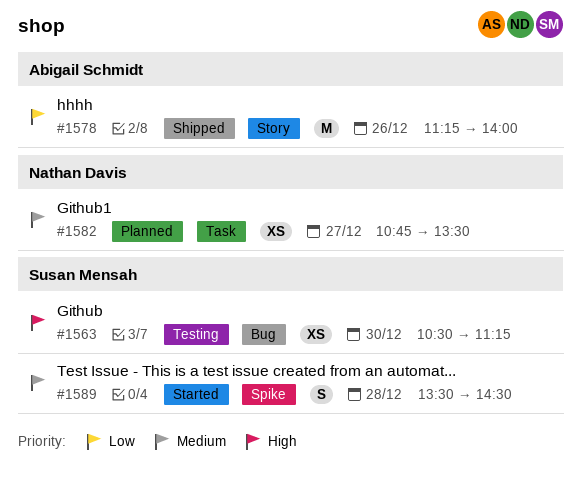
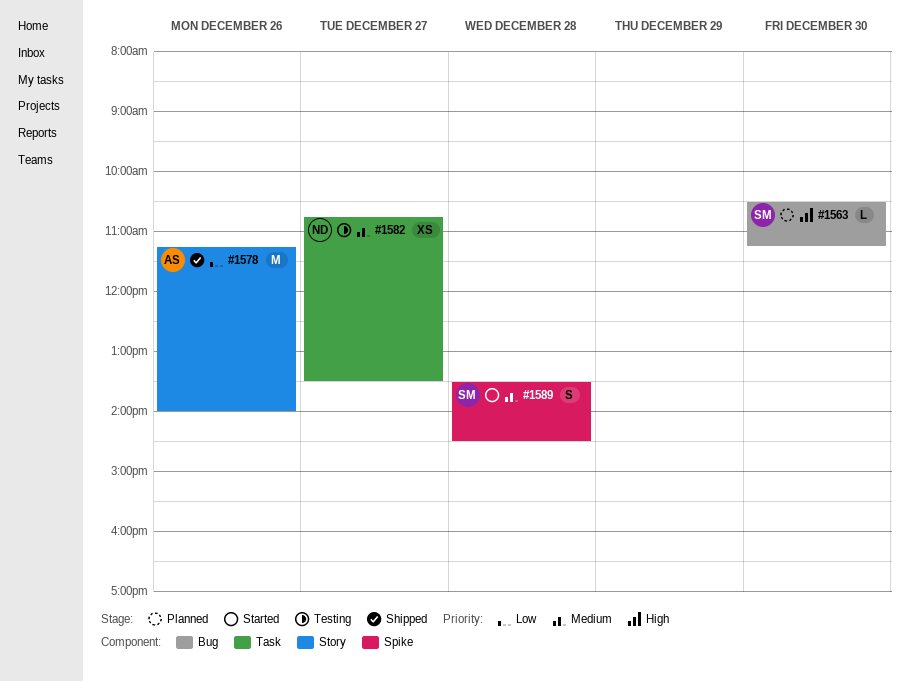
#1563, status: Testing -> Planned
#1563, estimate: XS -> L
#1582, status: Planned -> Testing

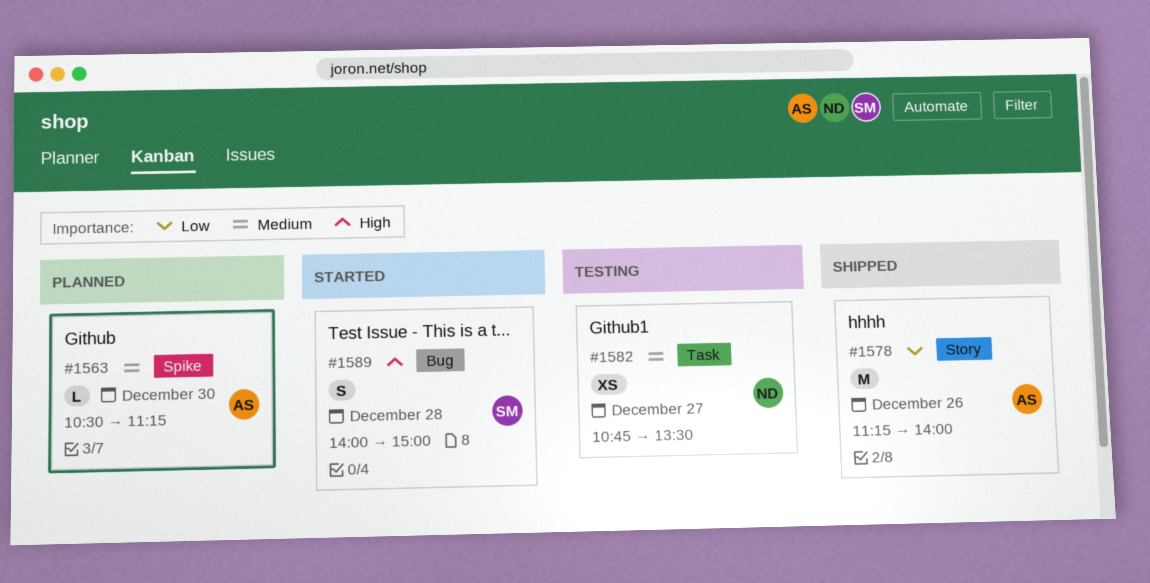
#1563, owner: SM -> AS
#1563, priority: High -> Medium
#1563, label: Bug -> Spike
#1589, priority: Medium -> High
#1589, label: Spike -> Bug
#1589, begins: 13:30 -> 14:00
#1589, ends: 14:30 -> 15:00

